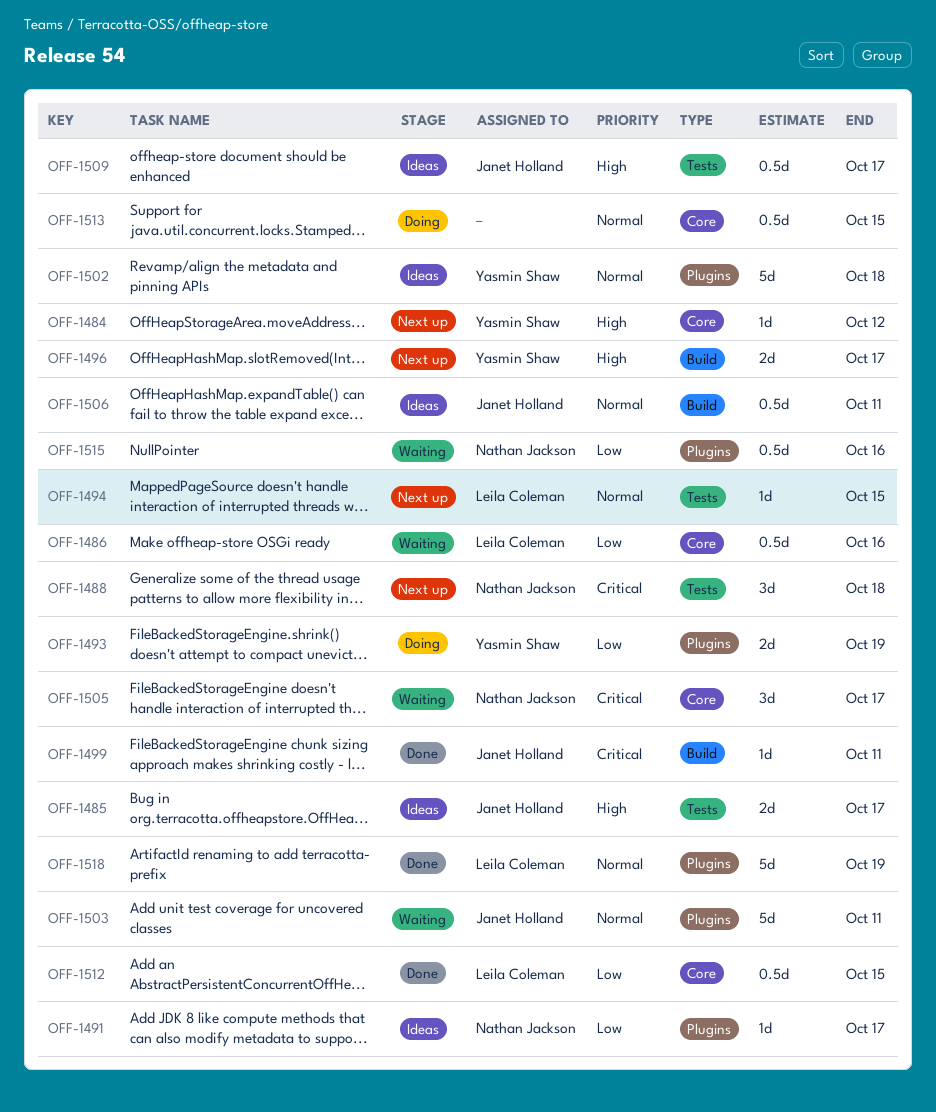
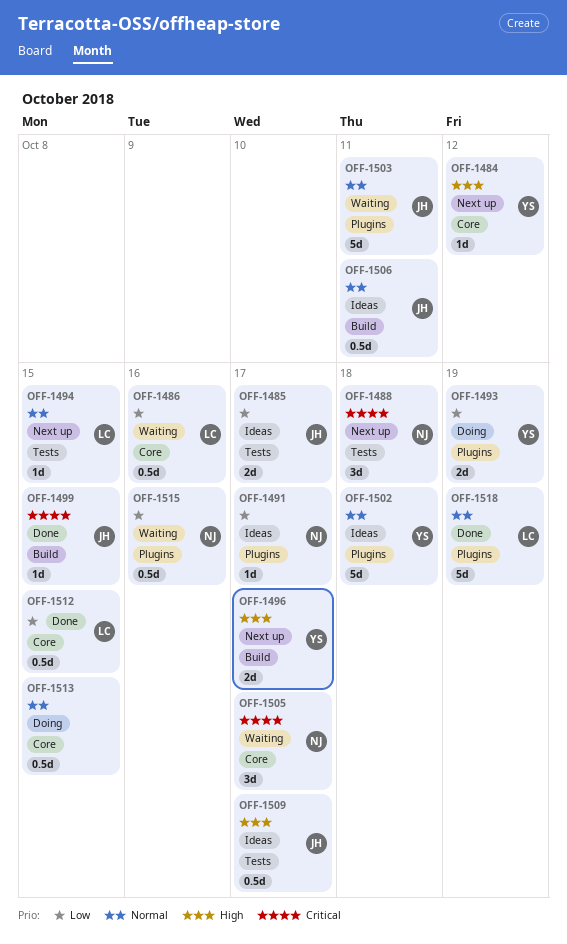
OFF-1485, priority: High -> Low
OFF-1499, due: Oct 11 -> Oct 15

